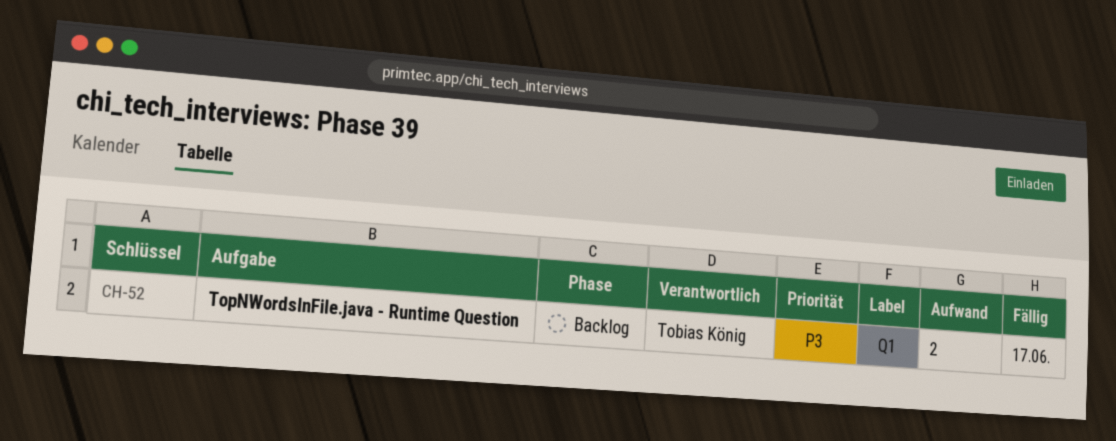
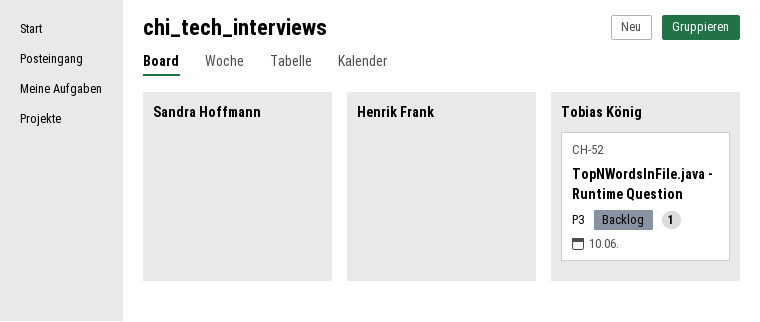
CH-52, estimate: 2 -> 1
CH-52, due: Jun 17 -> Jun 10

